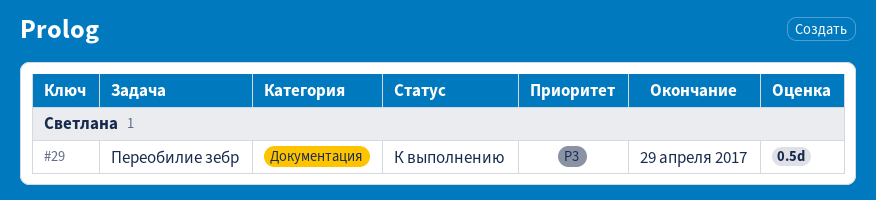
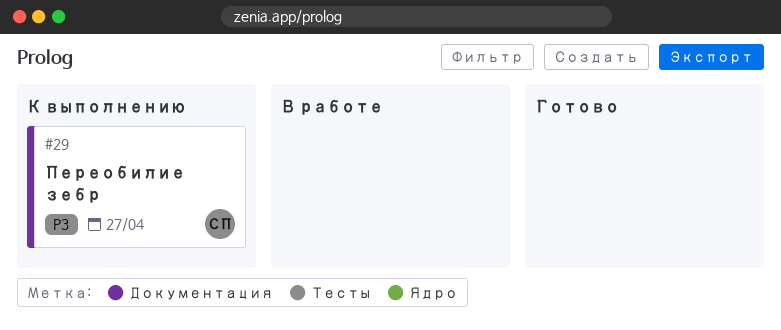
#29, due: Apr 29 -> Apr 27

